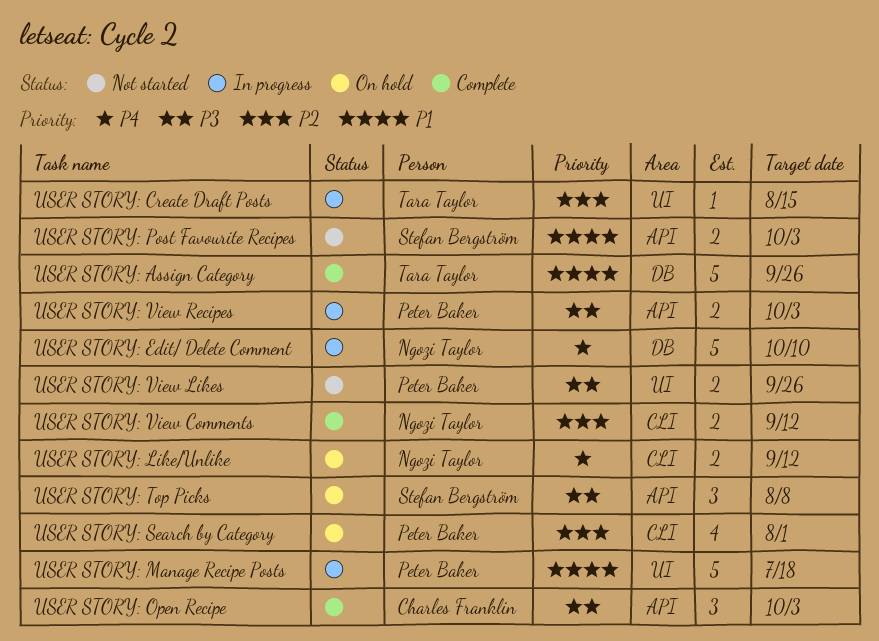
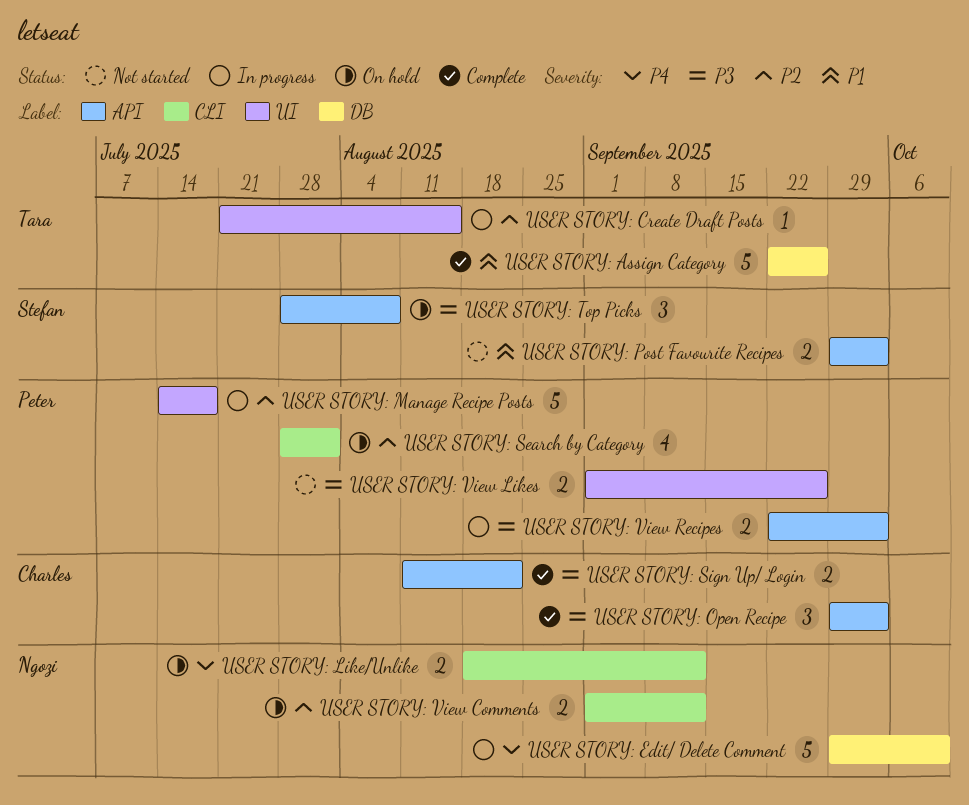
USER STORY: Manage Recipe Posts, priority: P1 -> P2
USER STORY: Sign Up/ Login: none -> present
USER STORY: View Comments, status: Complete -> On hold

